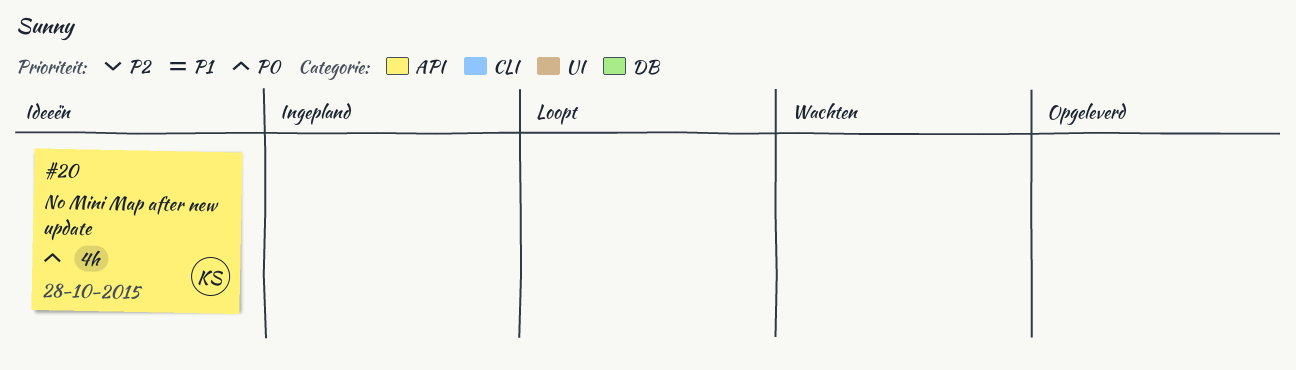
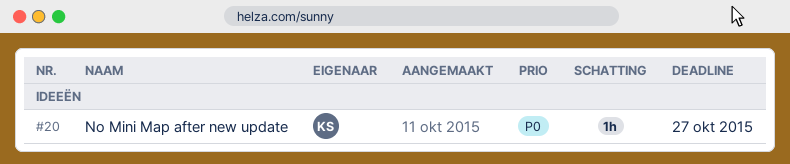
#20, estimate: 4h -> 1h
#20, due: Oct 28 -> Oct 27

